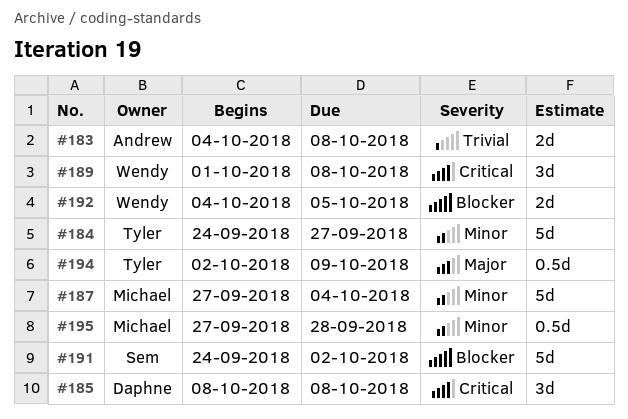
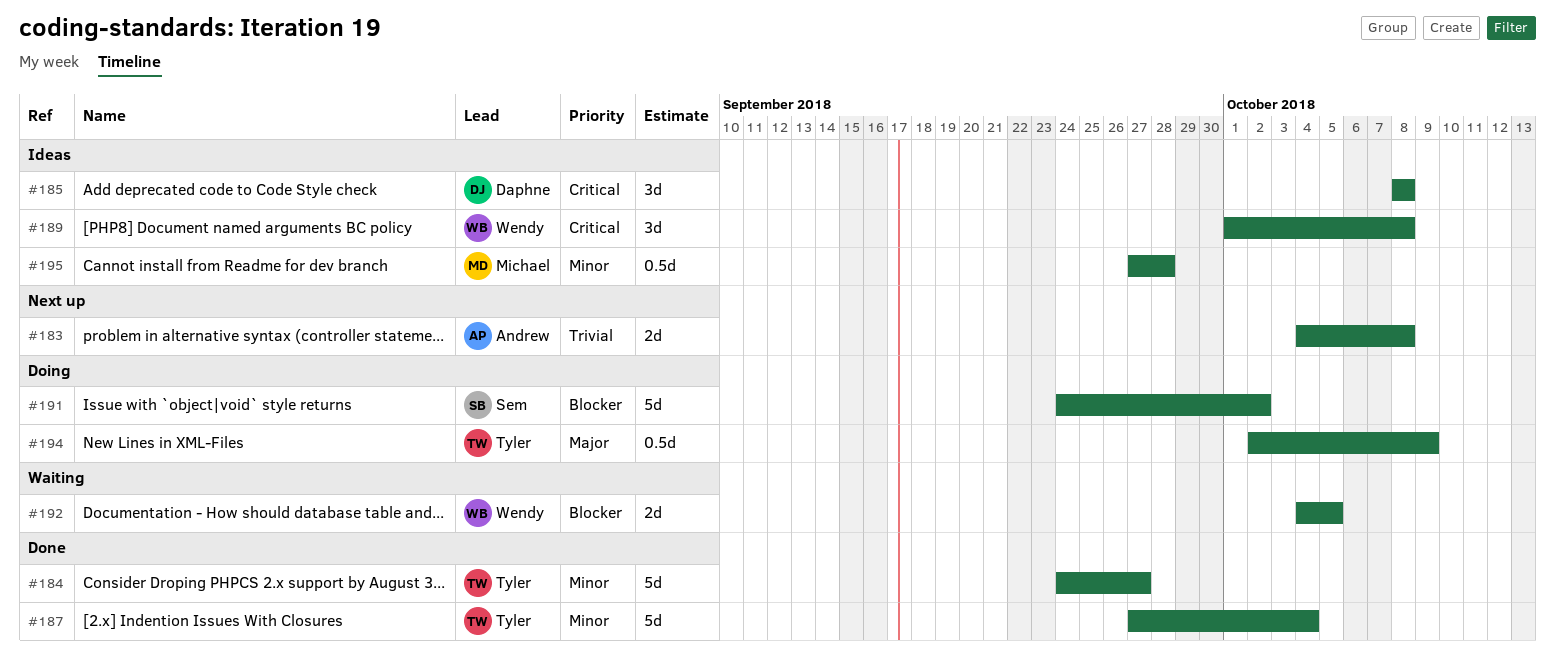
#187, owner: Michael -> Tyler

